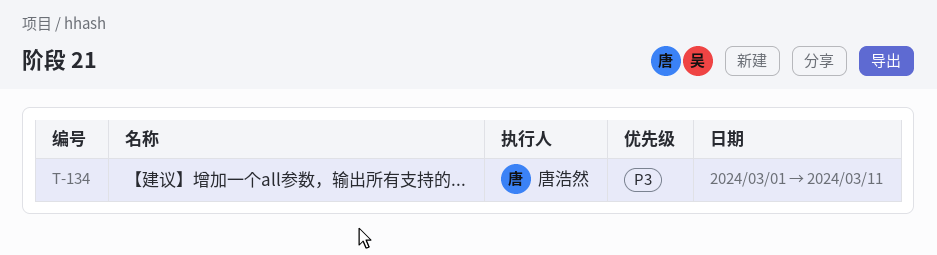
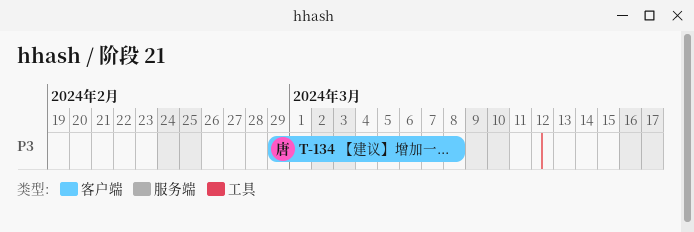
T-134, start: Mar 1 -> Feb 29
T-134, due: Mar 11 -> Mar 8

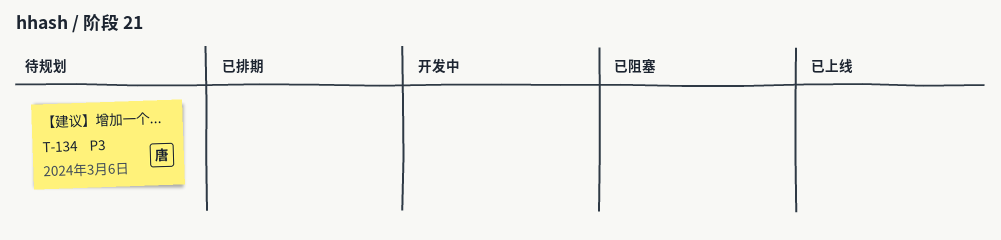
T-134, due: Mar 8 -> Mar 6

